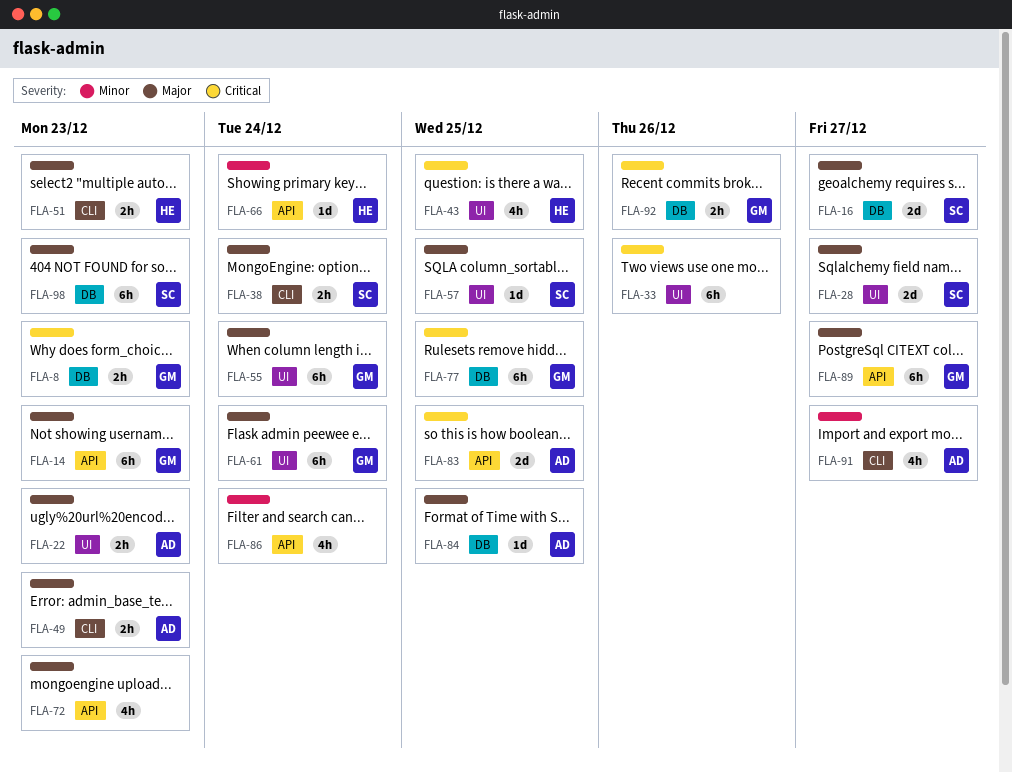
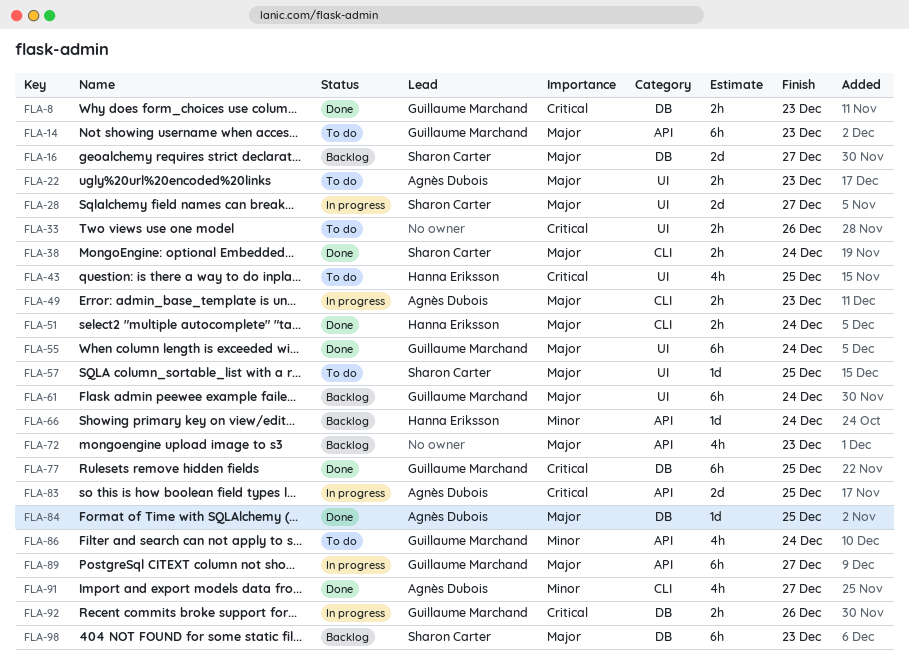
FLA-33, estimate: 6h -> 2h
FLA-51, due: Dec 23 -> Dec 24
FLA-86, owner: none -> Guillaume Marchand

